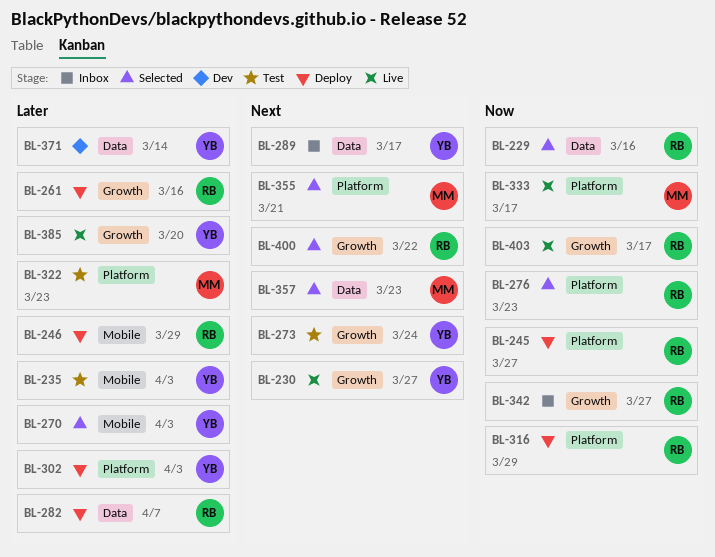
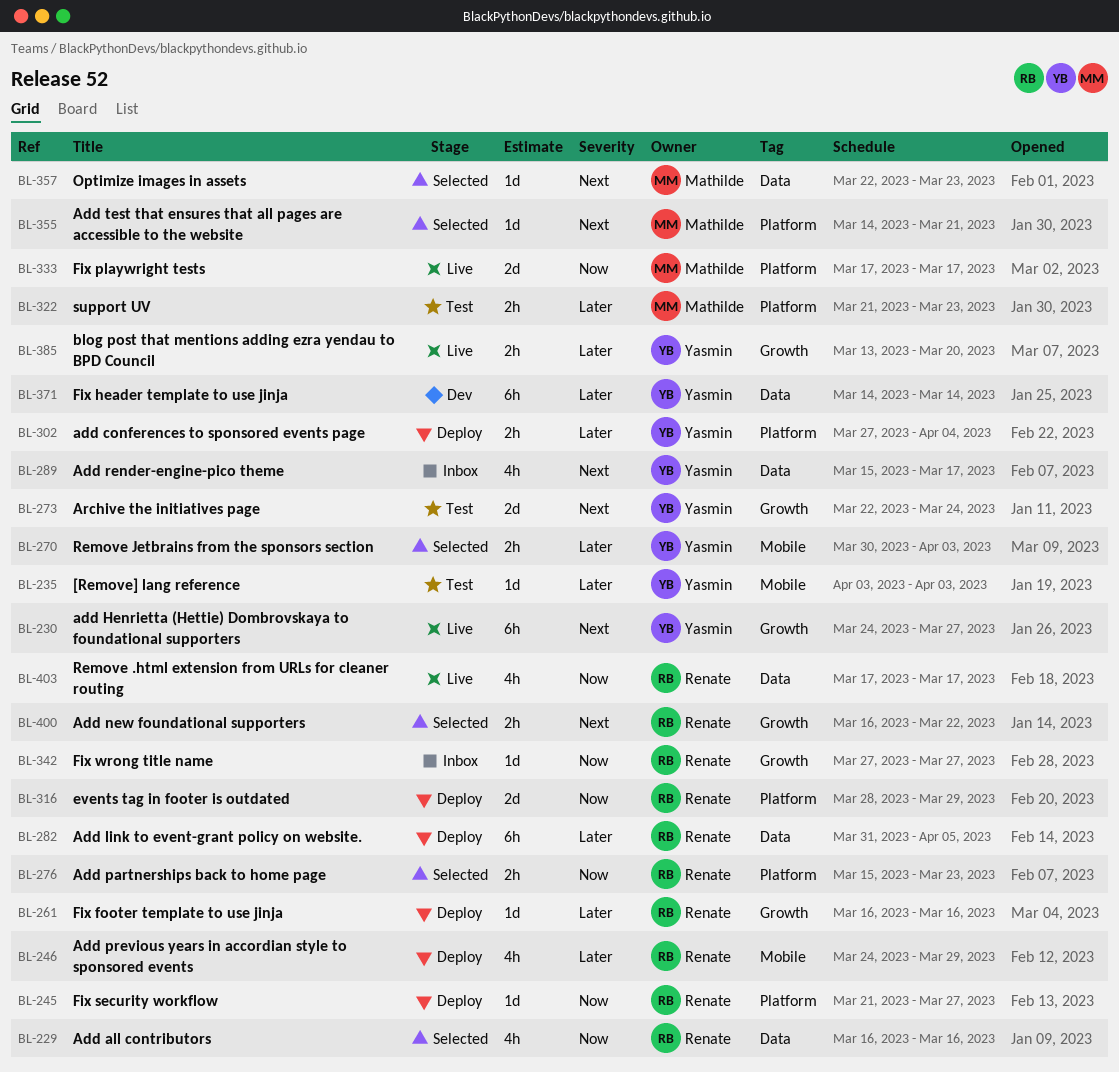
BL-282, due: Apr 7 -> Apr 5
BL-302, due: Apr 3 -> Apr 4
BL-403, label: Growth -> Data

